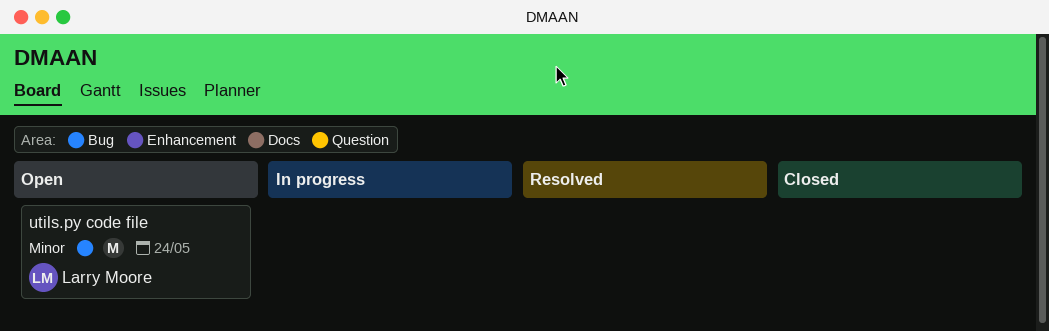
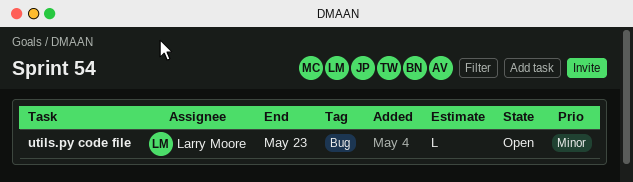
utils.py code file, estimate: M -> L
utils.py code file, due: May 24 -> May 23

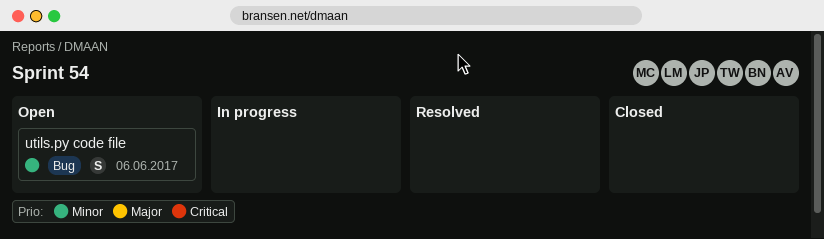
utils.py code file, estimate: L -> S
utils.py code file, due: May 23 -> Jun 6

